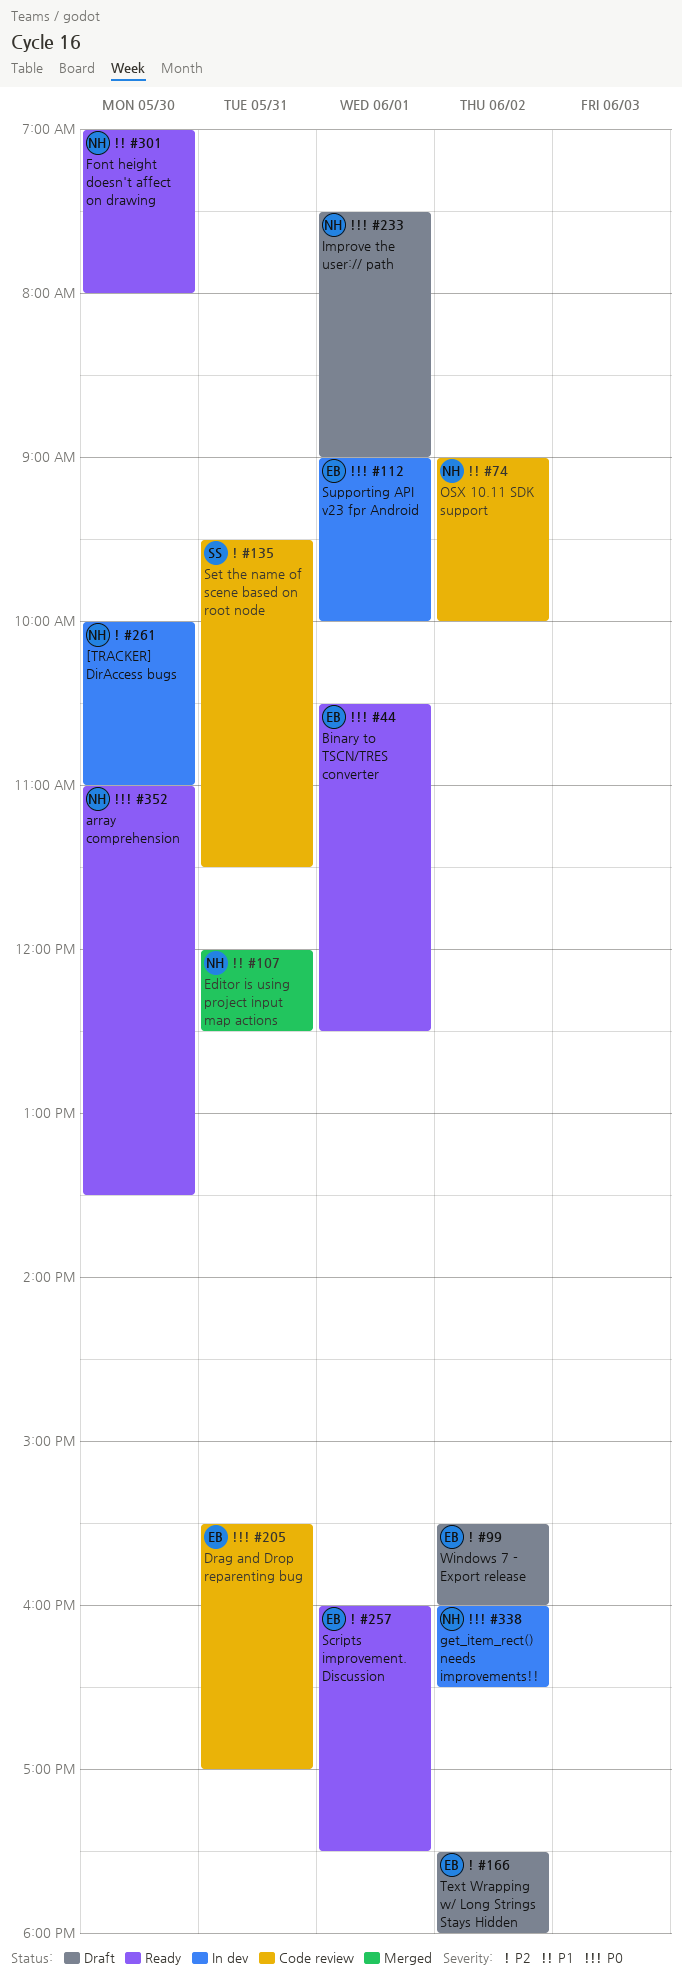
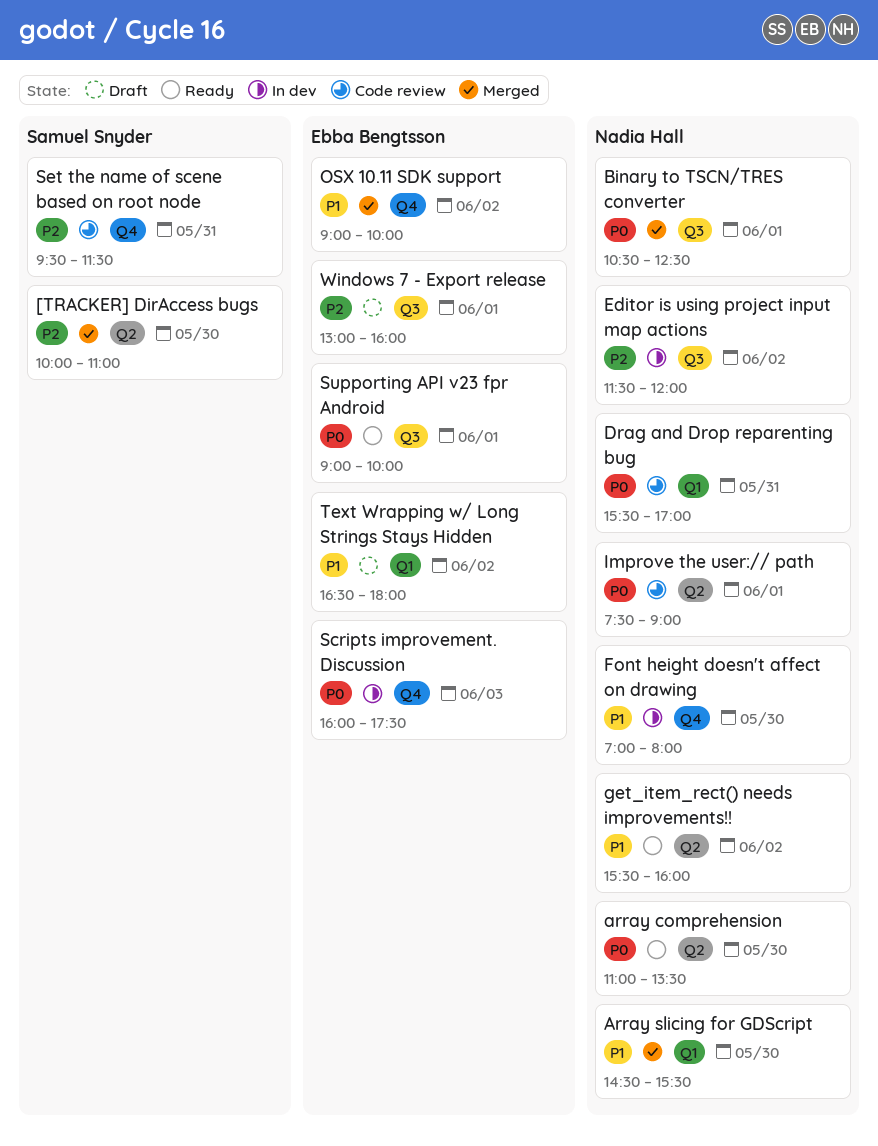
[TRACKER] DirAccess bugs, status: In dev -> Merged
[TRACKER] DirAccess bugs, owner: Nadia Hall -> Samuel Snyder
Array slicing for GDScript: none -> present
Binary to TSCN/TRES converter, status: Ready -> Merged
Binary to TSCN/TRES converter, owner: Ebba Bengtsson -> Nadia Hall
Drag and Drop reparenting bug, owner: Ebba Bengtsson -> Nadia Hall
Editor is using project input map actions, status: Merged -> In dev
Editor is using project input map actions, priority: P1 -> P2
Editor is using project input map actions, day: May 31 -> Jun 2
Editor is using project input map actions, begins: 12:00 -> 11:30
Editor is using project input map actions, ends: 12:30 -> 12:00
Font height doesn't affect on drawing, status: Ready -> In dev
get_item_rect() needs improvements!!, status: In dev -> Ready
get_item_rect() needs improvements!!, priority: P0 -> P1
get_item_rect() needs improvements!!, begins: 16:00 -> 15:30
get_item_rect() needs improvements!!, ends: 16:30 -> 16:00
Improve the user:// path, status: Draft -> Code review
OSX 10.11 SDK support, status: Code review -> Merged
OSX 10.11 SDK support, owner: Nadia Hall -> Ebba Bengtsson
Scripts improvement. Discussion, status: Ready -> In dev
Scripts improvement. Discussion, priority: P2 -> P0
Scripts improvement. Discussion, day: Jun 1 -> Jun 3
Supporting API v23 fpr Android, status: In dev -> Ready
Text Wrapping w/ Long Strings Stays Hidden, priority: P2 -> P1
Text Wrapping w/ Long Strings Stays Hidden, begins: 17:30 -> 16:30
Windows 7 - Export release, day: Jun 2 -> Jun 1
Windows 7 - Export release, begins: 15:30 -> 13:00

